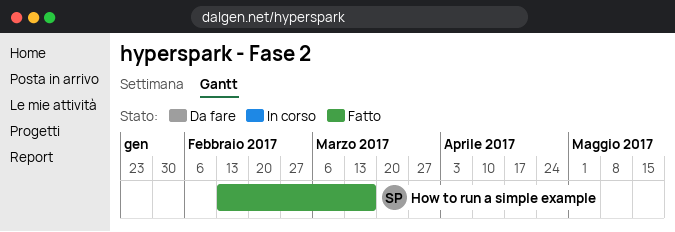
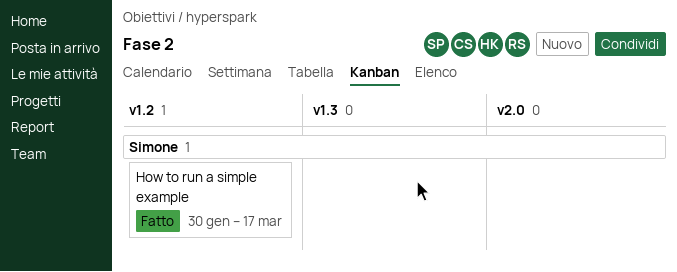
How to run a simple example, start: Feb 13 -> Jan 30

